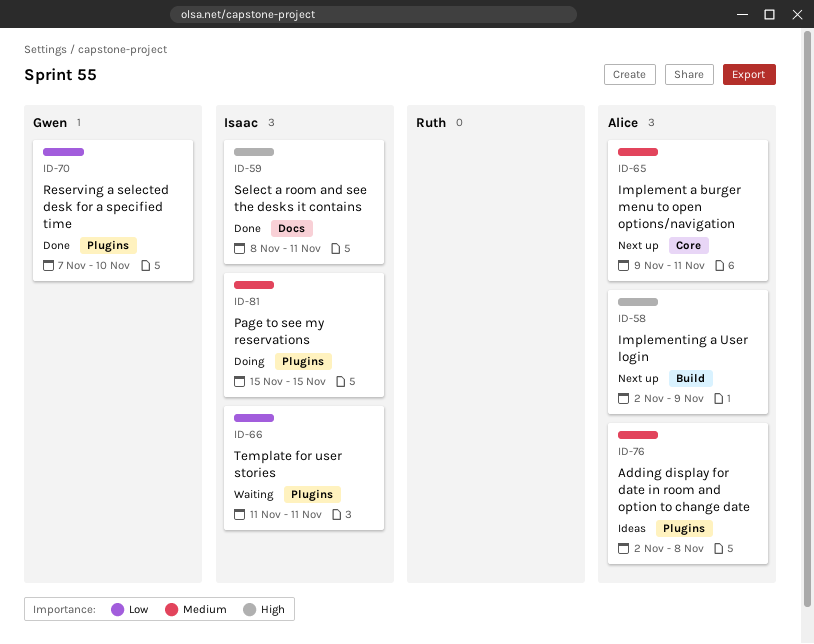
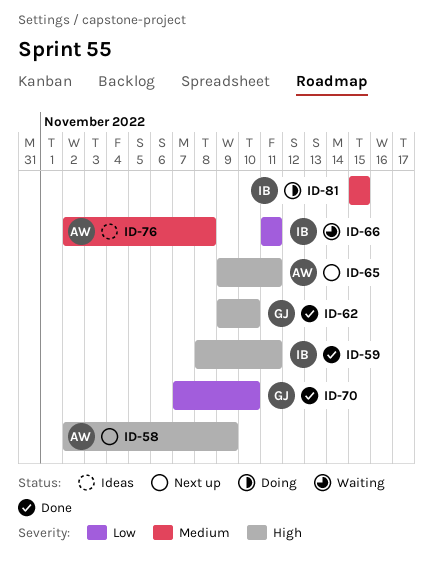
ID-62: none -> present
ID-65, priority: Medium -> High

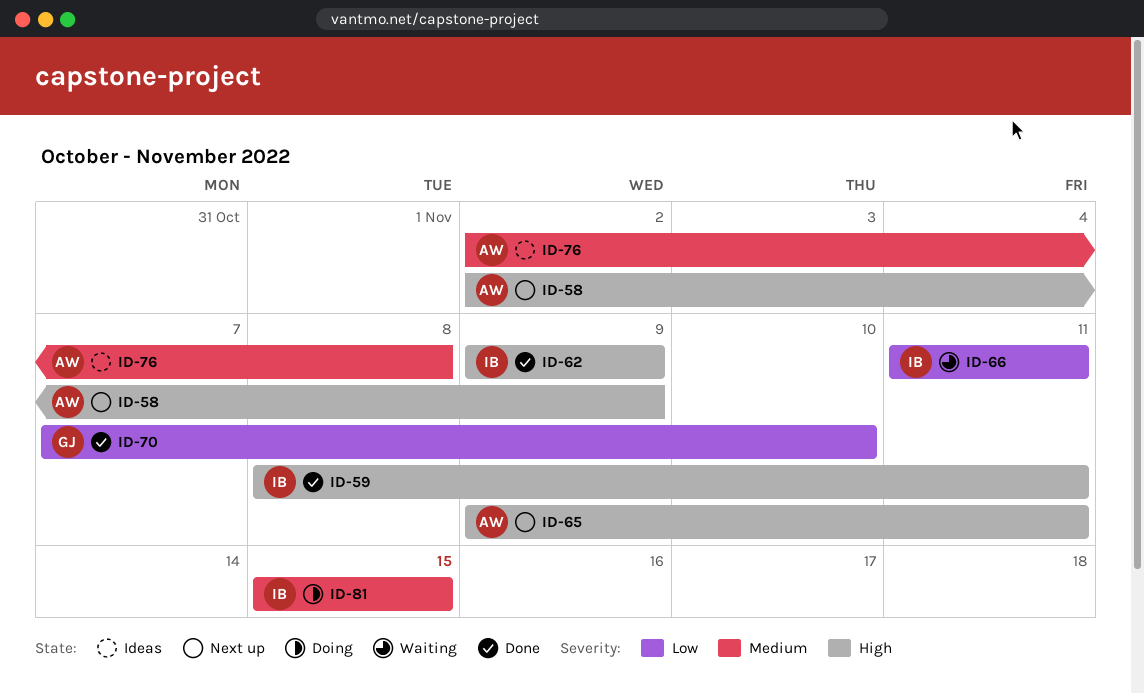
ID-62, owner: GJ -> IB
ID-62, due: Nov 10 -> Nov 9

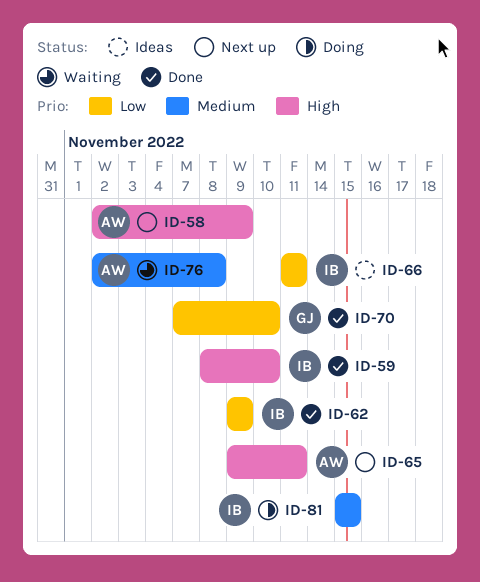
ID-59, due: Nov 11 -> Nov 10
ID-62, priority: High -> Low
ID-66, status: Waiting -> Ideas
ID-76, status: Ideas -> Waiting

